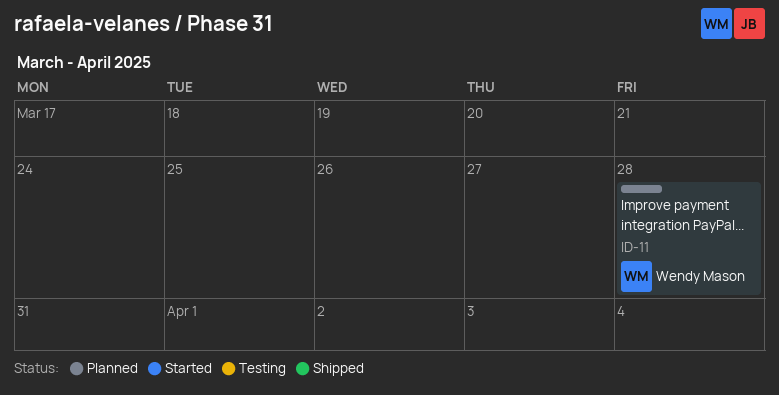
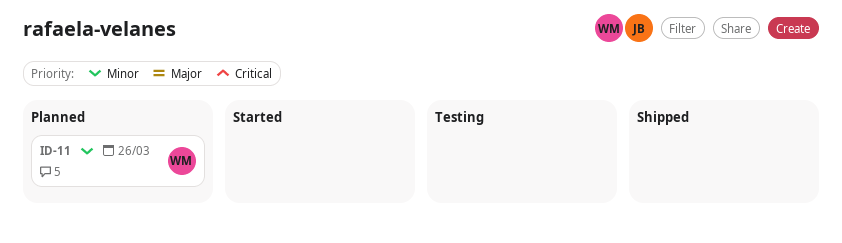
ID-11, due: Mar 28 -> Mar 26

